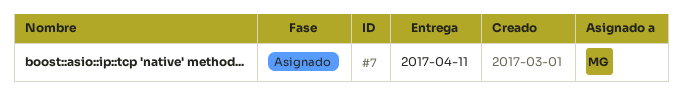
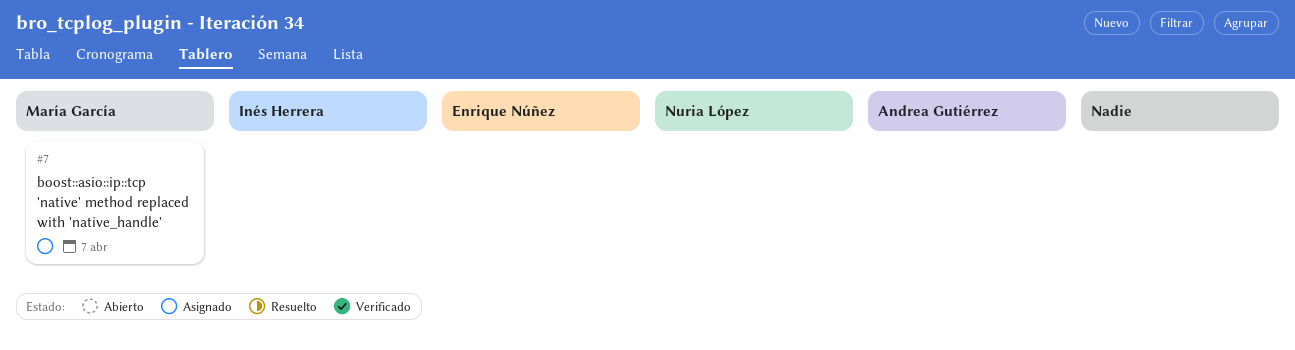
#7, due: Apr 11 -> Apr 7

